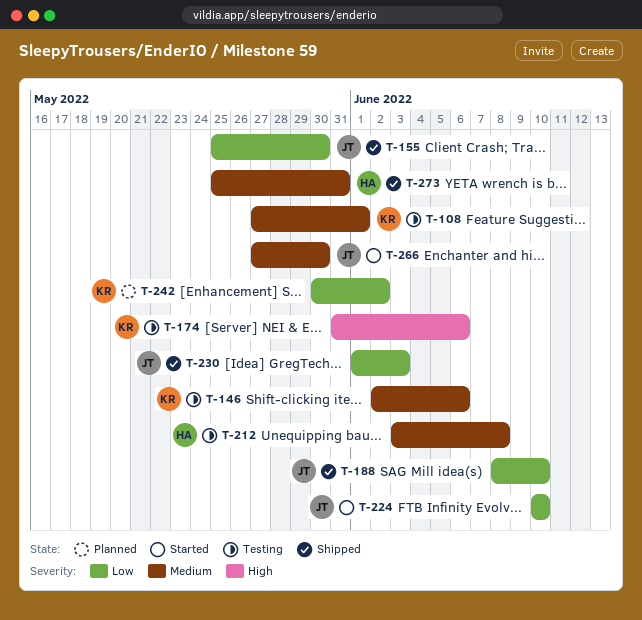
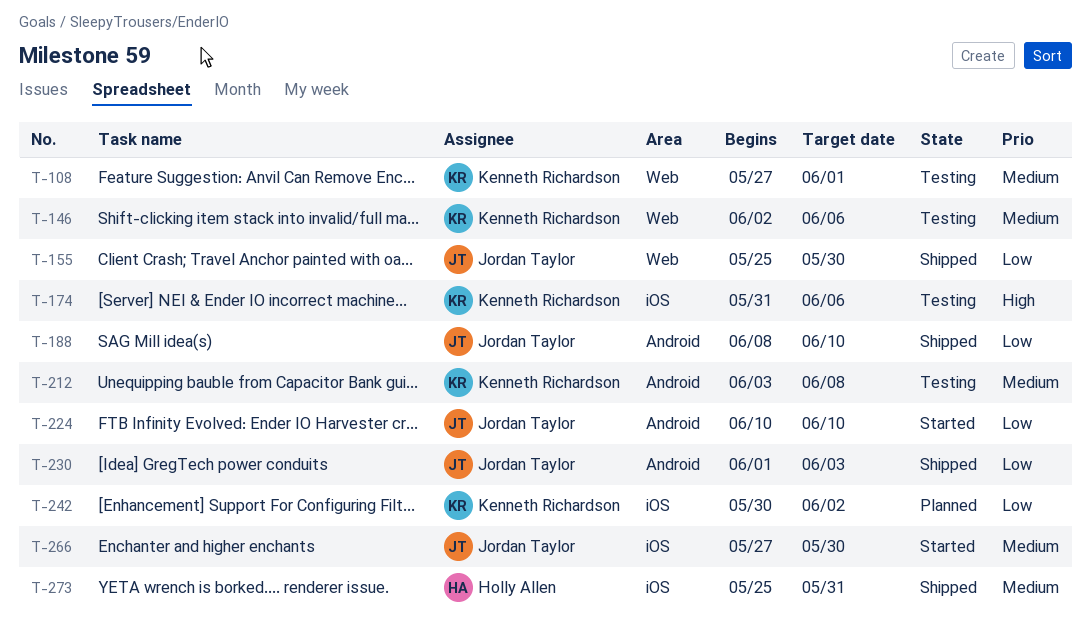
T-212, owner: Holly Allen -> Kenneth Richardson

